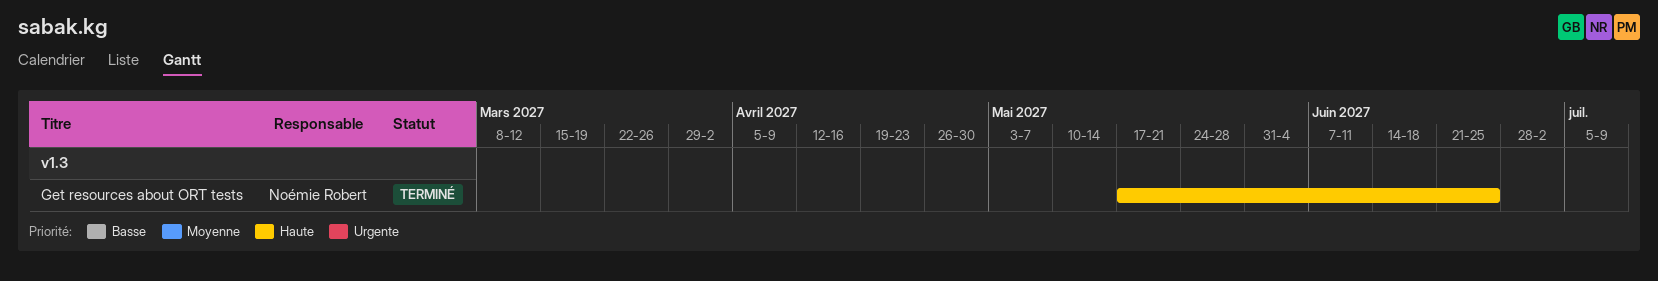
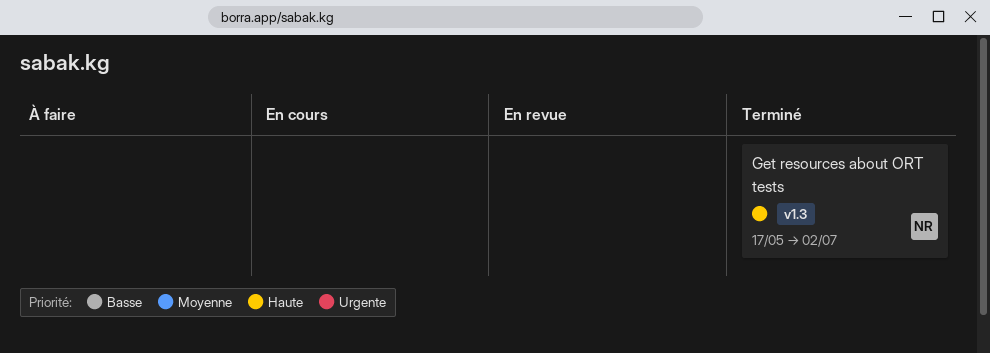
Get resources about ORT tests, due: Jun 25 -> Jul 2

